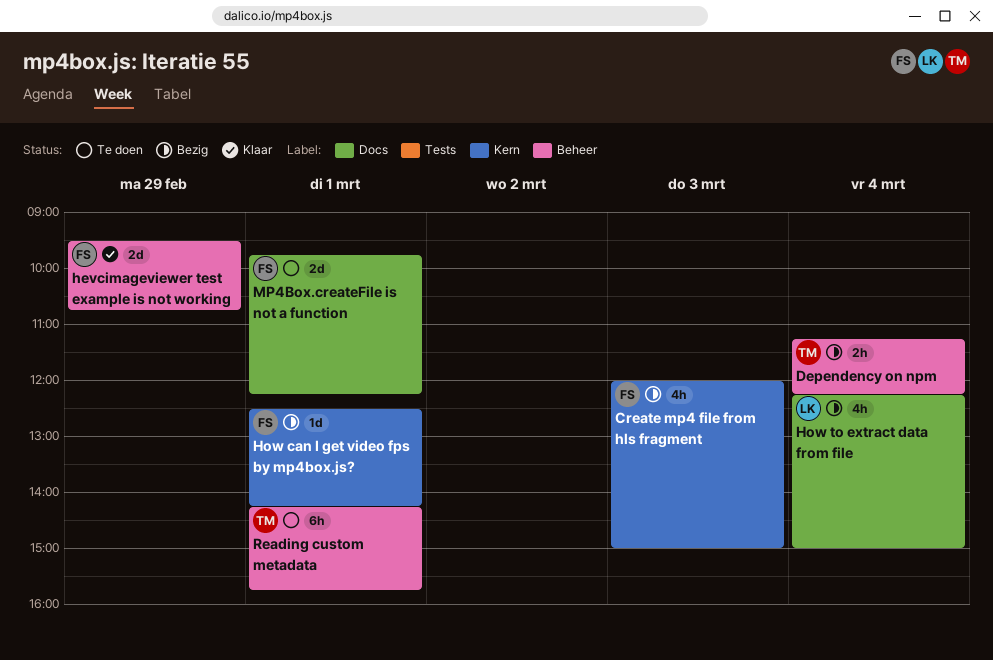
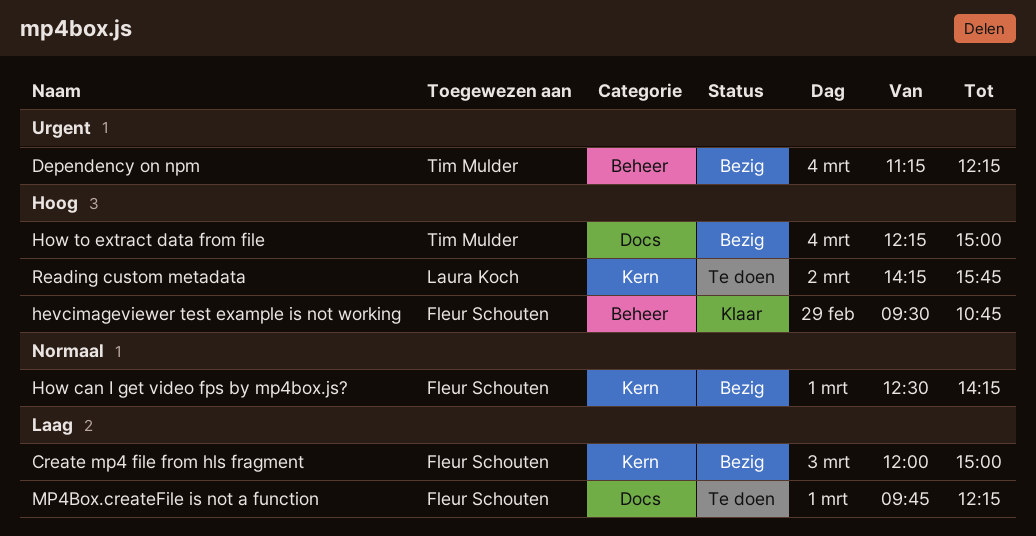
How to extract data from file, owner: Laura Koch -> Tim Mulder
Reading custom metadata, owner: Tim Mulder -> Laura Koch
Reading custom metadata, label: Beheer -> Kern
Reading custom metadata, day: Mar 1 -> Mar 2

